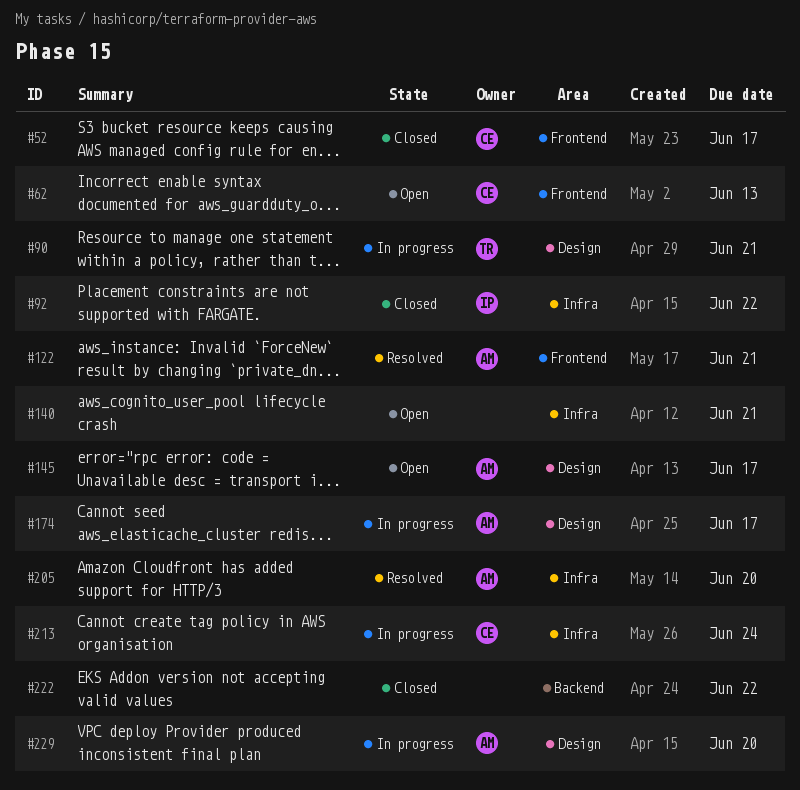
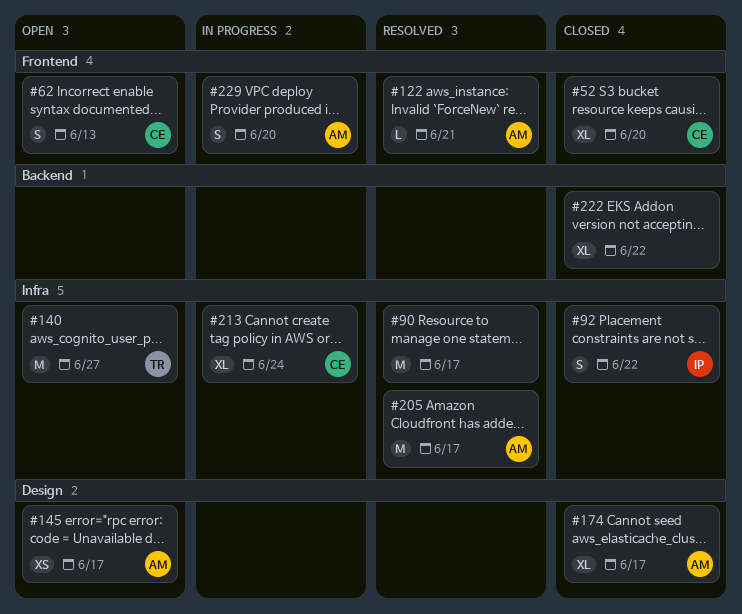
#52, due: Jun 17 -> Jun 20
#90, status: In progress -> Resolved
#90, owner: TR -> none
#90, label: Design -> Infra
#90, due: Jun 21 -> Jun 17
#140, owner: none -> TR
#140, due: Jun 21 -> Jun 27
#174, status: In progress -> Closed
#205, due: Jun 20 -> Jun 17
#229, label: Design -> Frontend

